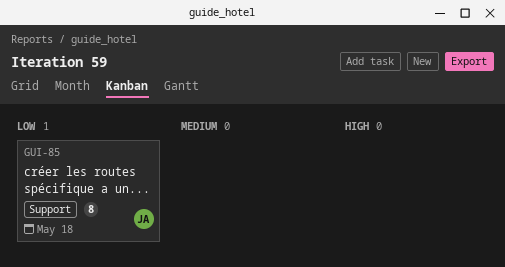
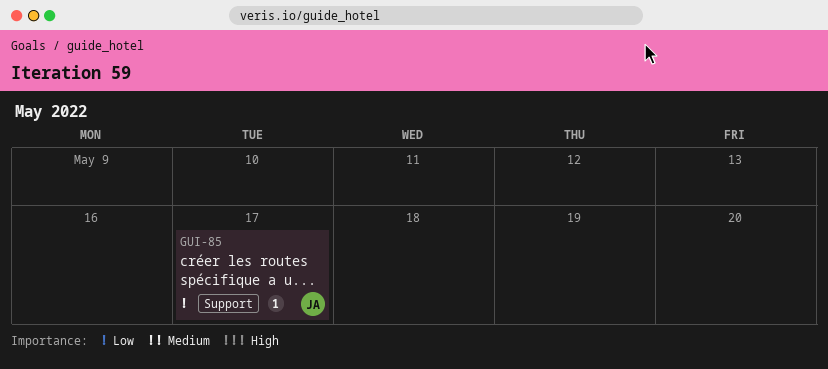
GUI-85, estimate: 8 -> 1
GUI-85, due: May 18 -> May 17

